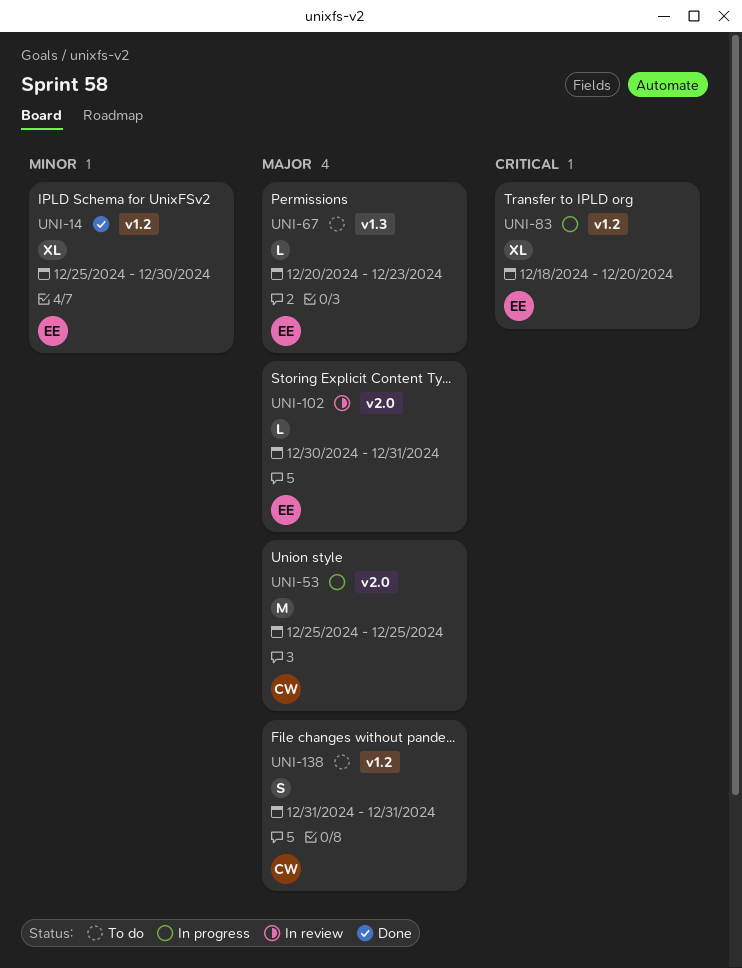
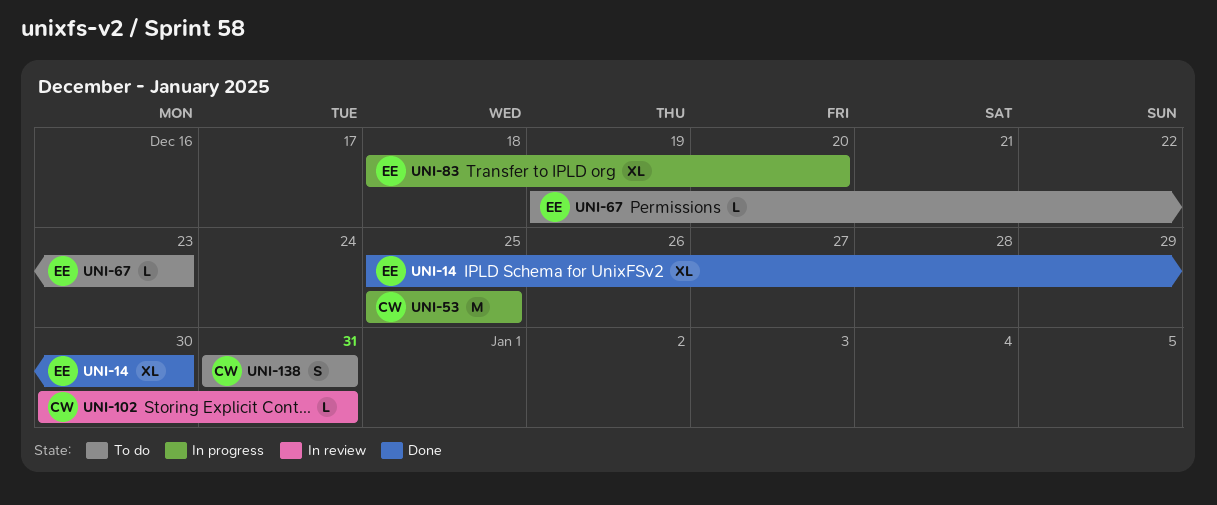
UNI-67, start: Dec 20 -> Dec 19
UNI-102, owner: EE -> CW

